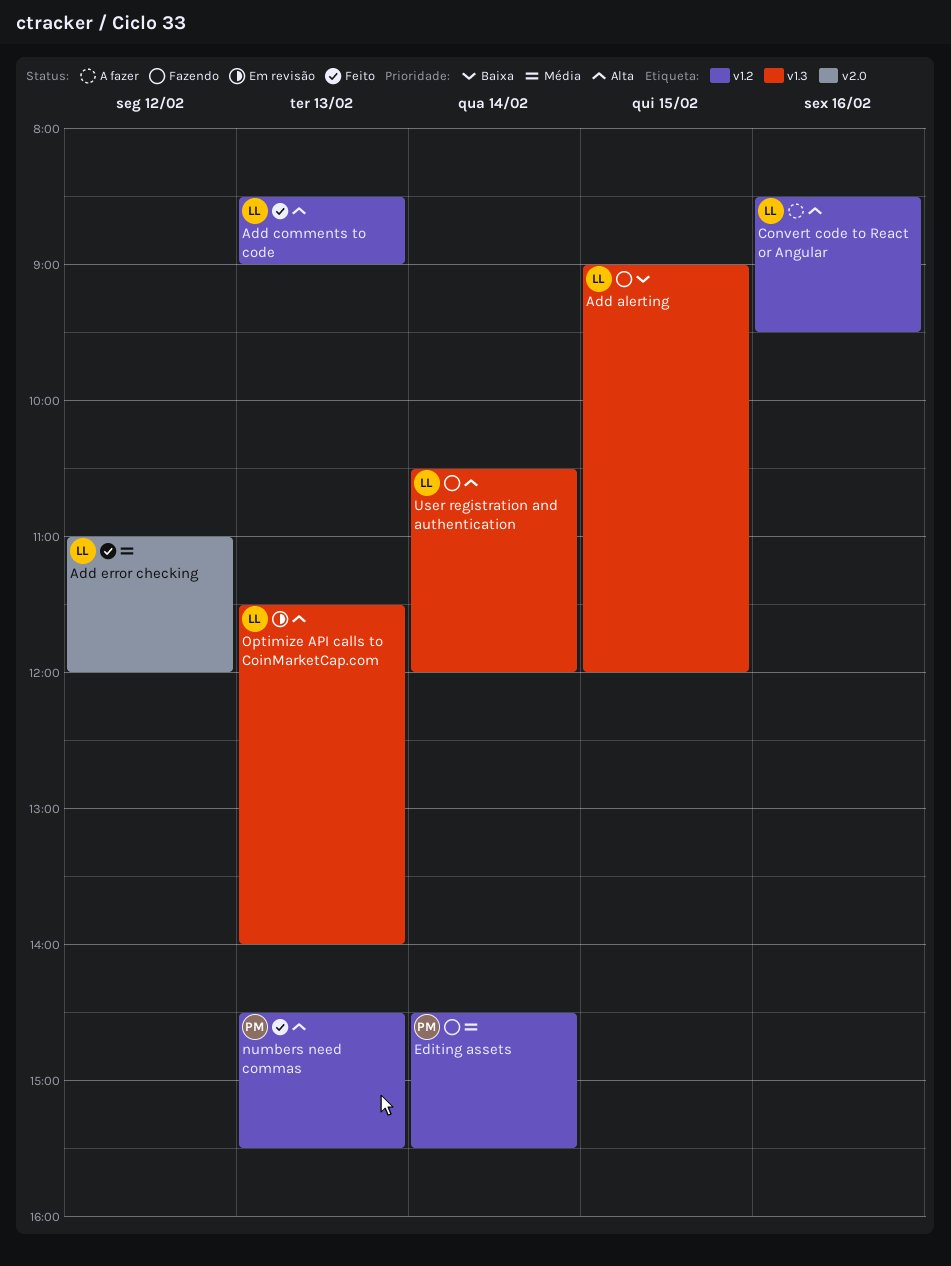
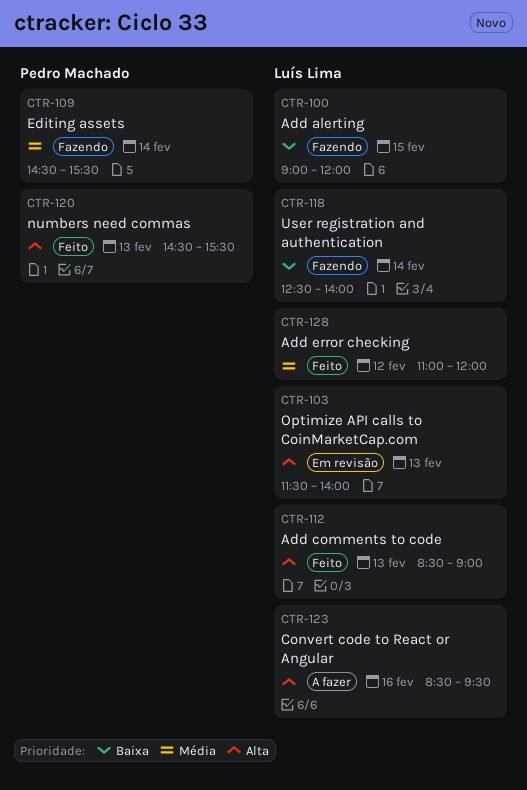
User registration and authentication, priority: Alta -> Baixa
User registration and authentication, begins: 10:30 -> 12:30
User registration and authentication, ends: 12:00 -> 14:00

